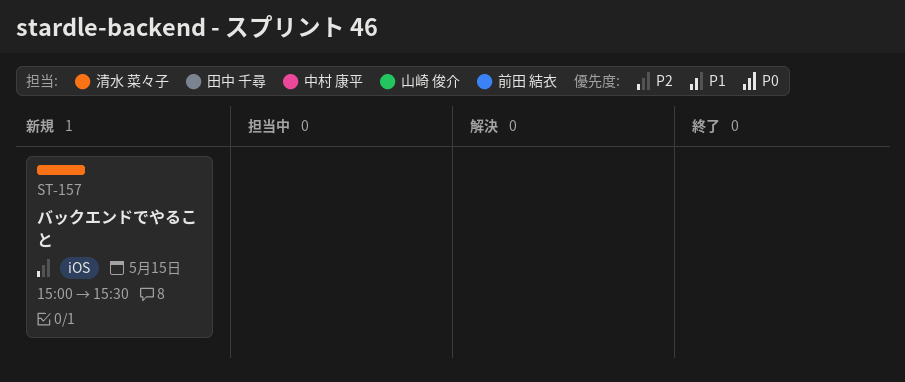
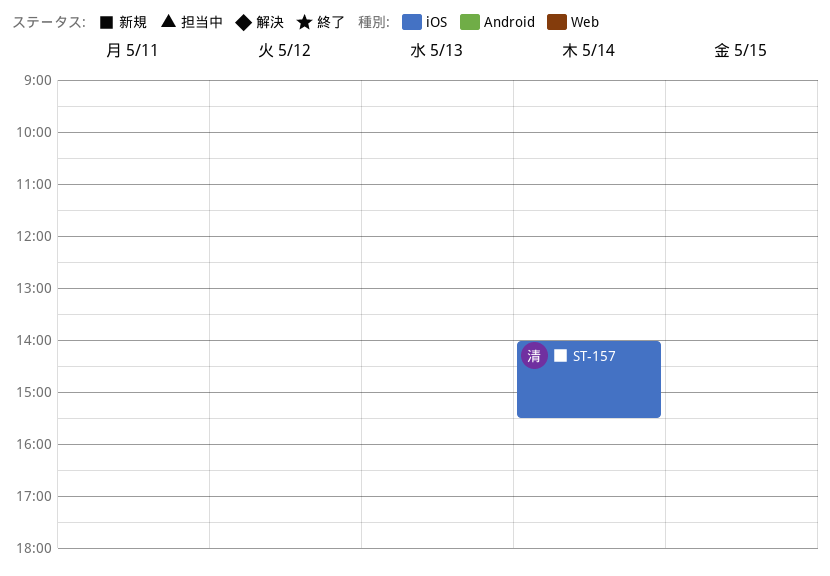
ST-157, day: May 15 -> May 14
ST-157, begins: 15:00 -> 14:00

